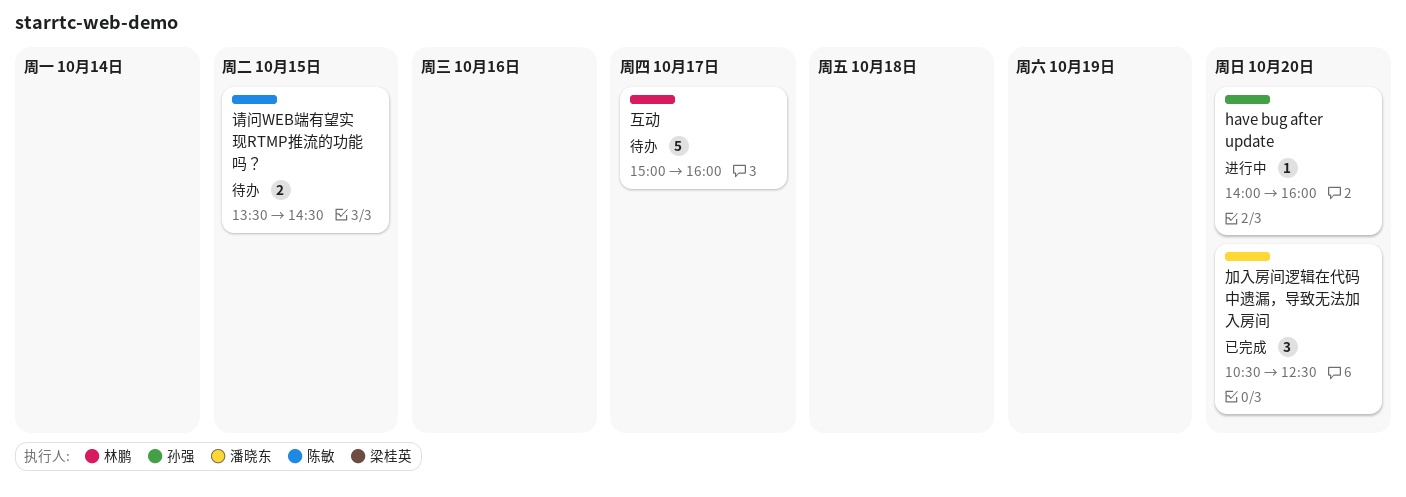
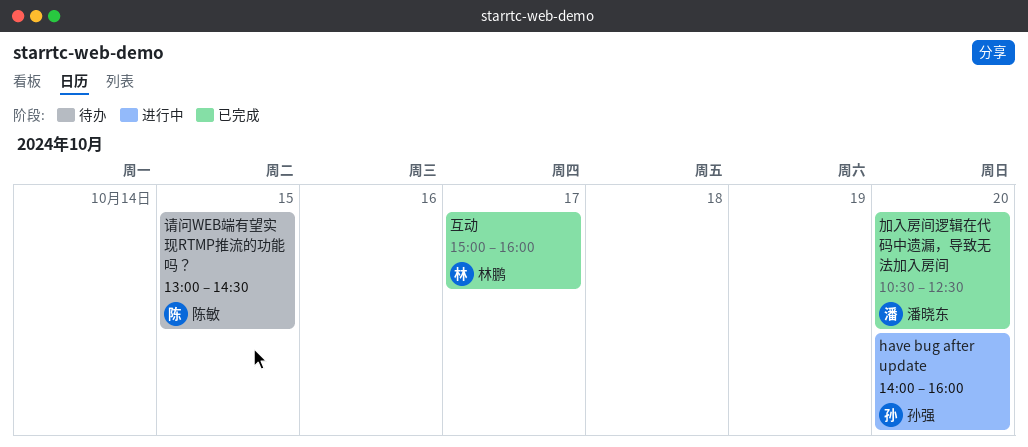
互动, status: 待办 -> 已完成
请问WEB端有望实现RTMP推流的功能吗？, begins: 13:30 -> 13:00

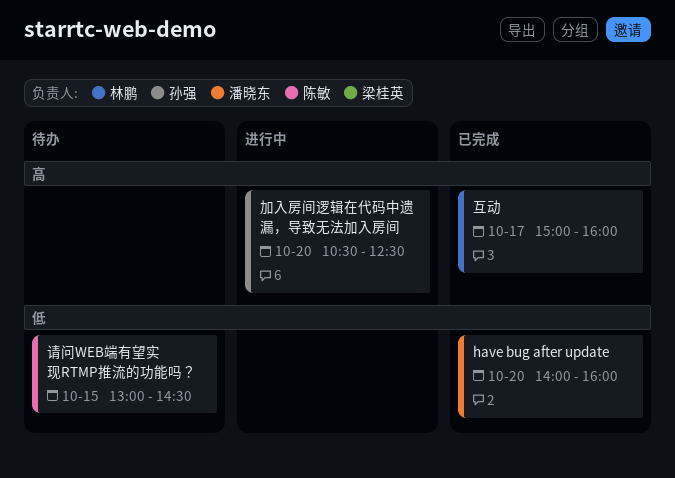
have bug after update, status: 进行中 -> 已完成
have bug after update, owner: 孙强 -> 潘晓东
加入房间逻辑在代码中遗漏，导致无法加入房间, status: 已完成 -> 进行中
加入房间逻辑在代码中遗漏，导致无法加入房间, owner: 潘晓东 -> 孙强

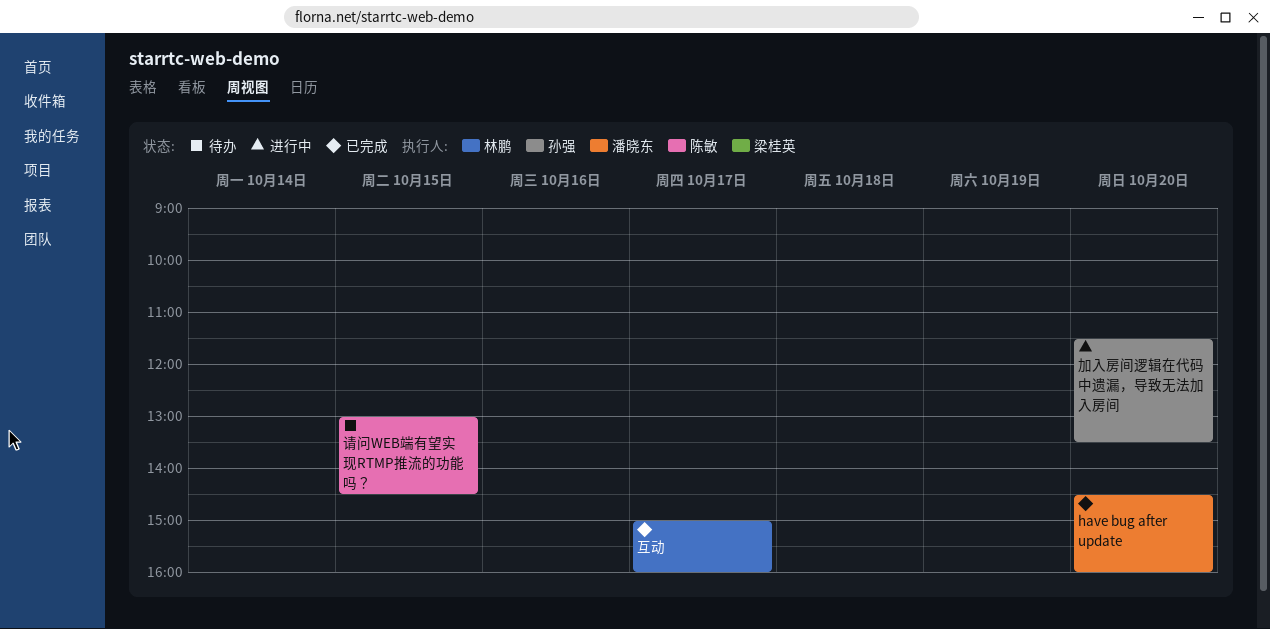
have bug after update, begins: 14:00 -> 14:30
加入房间逻辑在代码中遗漏，导致无法加入房间, begins: 10:30 -> 11:30
加入房间逻辑在代码中遗漏，导致无法加入房间, ends: 12:30 -> 13:30

